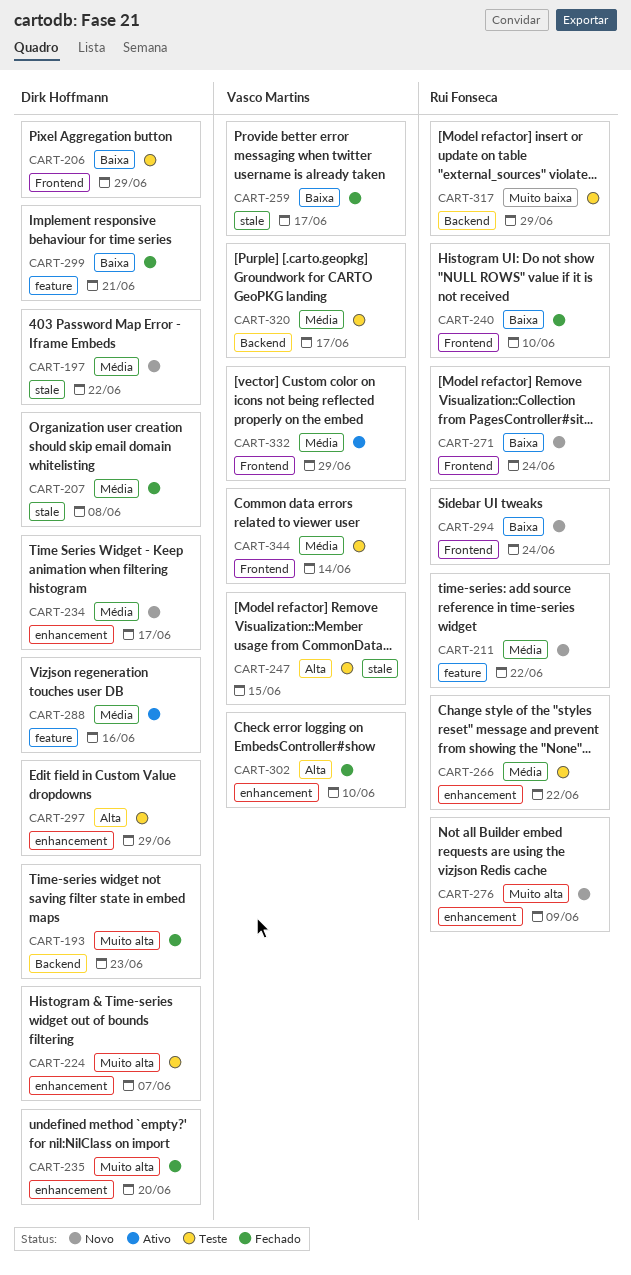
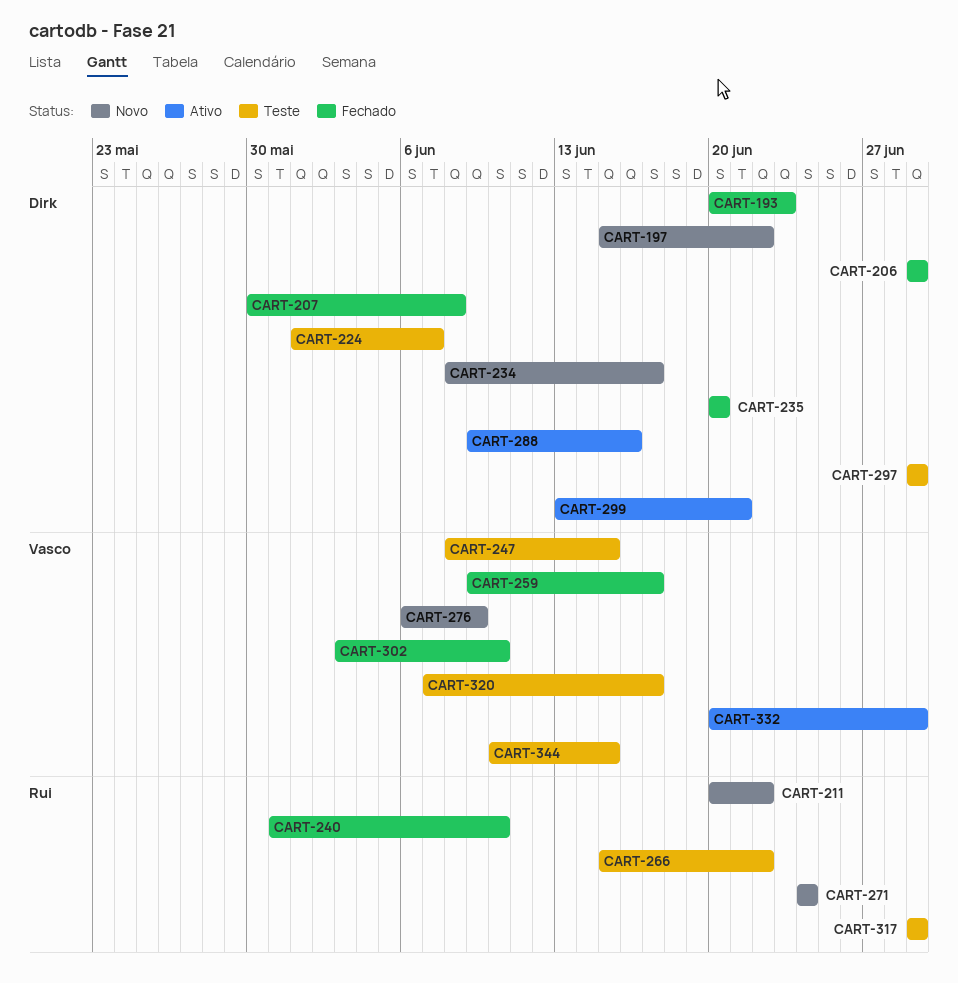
CART-206, status: Teste -> Fechado
CART-276, owner: Rui Fonseca -> Vasco Martins
CART-294: present -> none
CART-299, status: Fechado -> Ativo
CART-344, due: Jun 14 -> Jun 15

